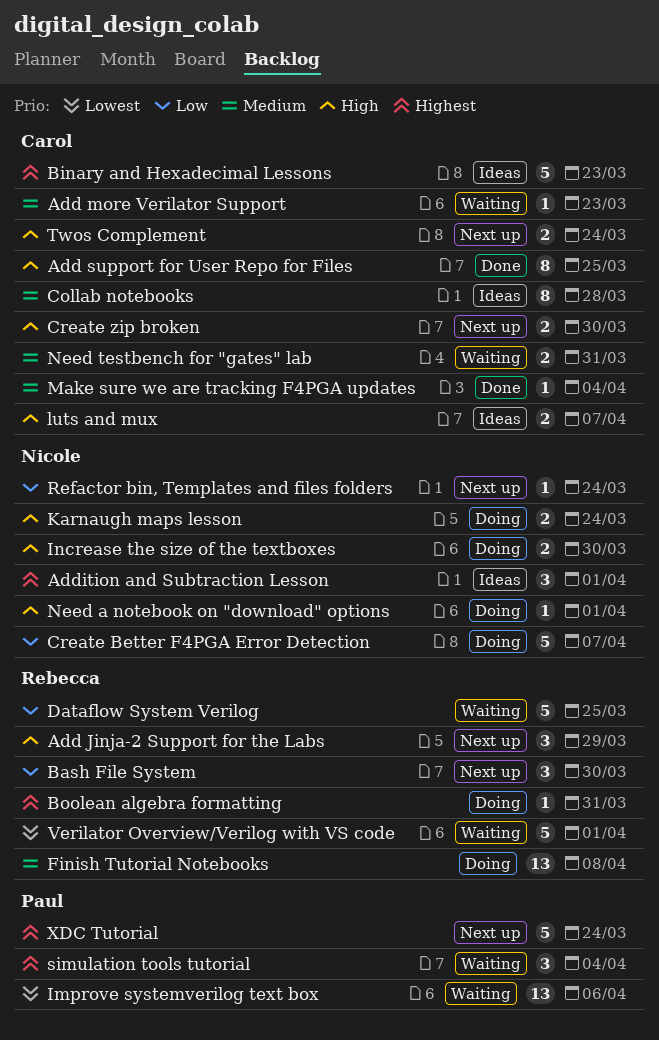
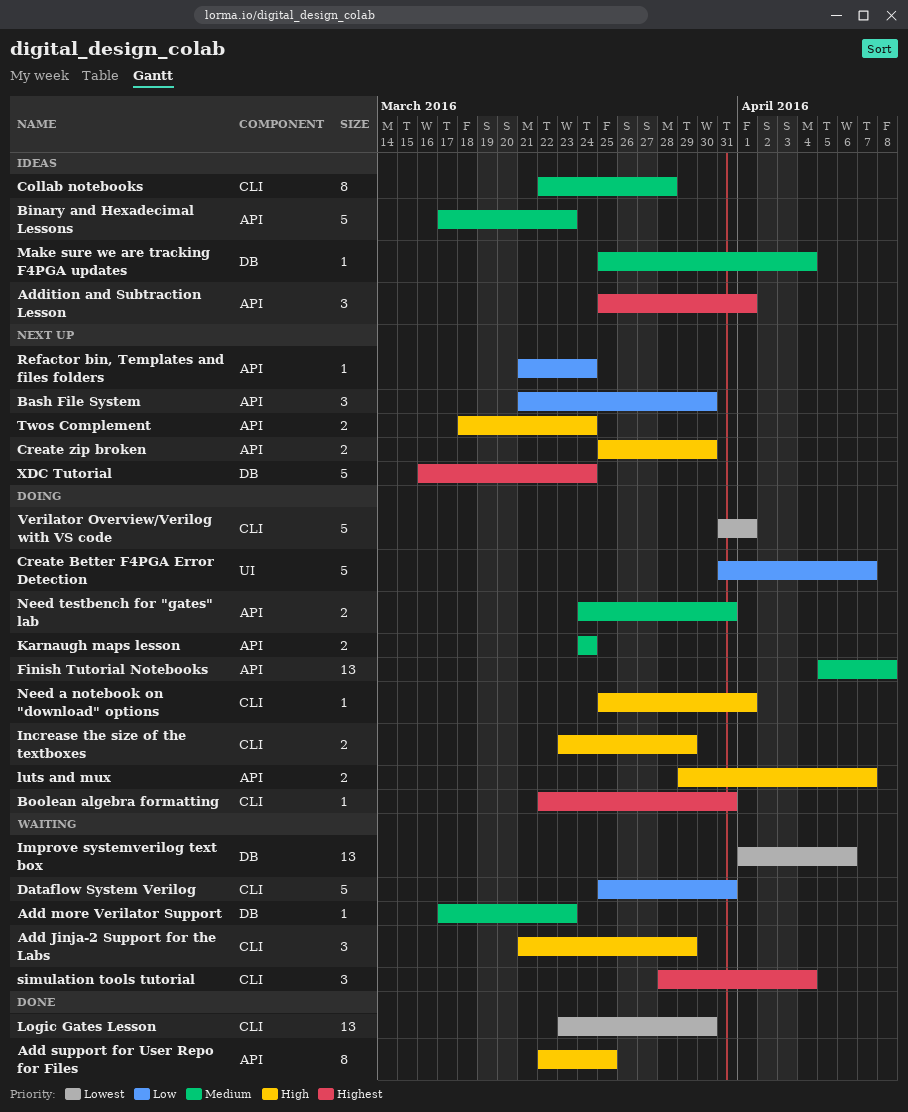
Add Jinja-2 Support for the Labs, status: Next up -> Waiting
Binary and Hexadecimal Lessons, priority: Highest -> Medium
Dataflow System Verilog, due: Mar 25 -> Mar 31
Increase the size of the textboxes, due: Mar 30 -> Mar 29
Karnaugh maps lesson, priority: High -> Medium
Logic Gates Lesson: none -> present
luts and mux, status: Ideas -> Doing
Make sure we are tracking F4PGA updates, status: Done -> Ideas
Need testbench for "gates" lab, status: Waiting -> Doing
Verilator Overview/Verilog with VS code, status: Waiting -> Doing

